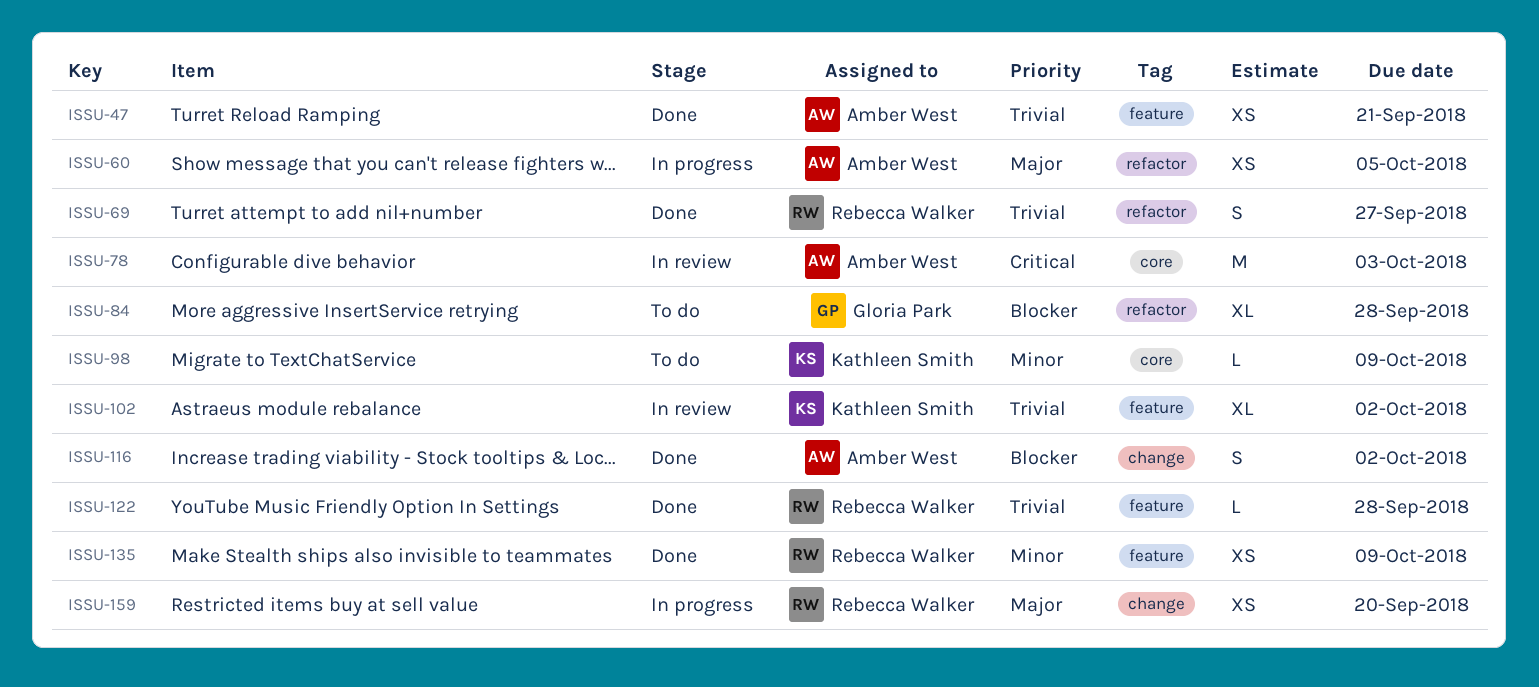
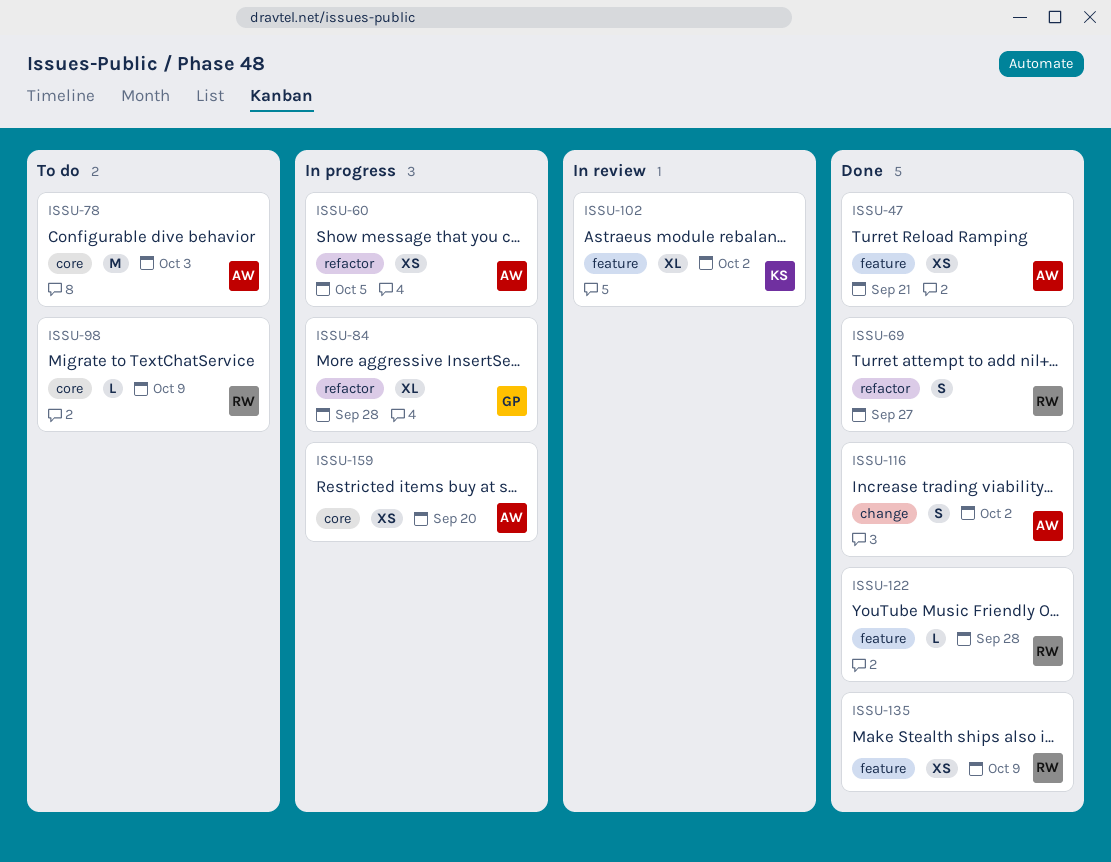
ISSU-78, status: In review -> To do
ISSU-84, status: To do -> In progress
ISSU-98, owner: Kathleen Smith -> Rebecca Walker
ISSU-159, owner: Rebecca Walker -> Amber West
ISSU-159, label: change -> core

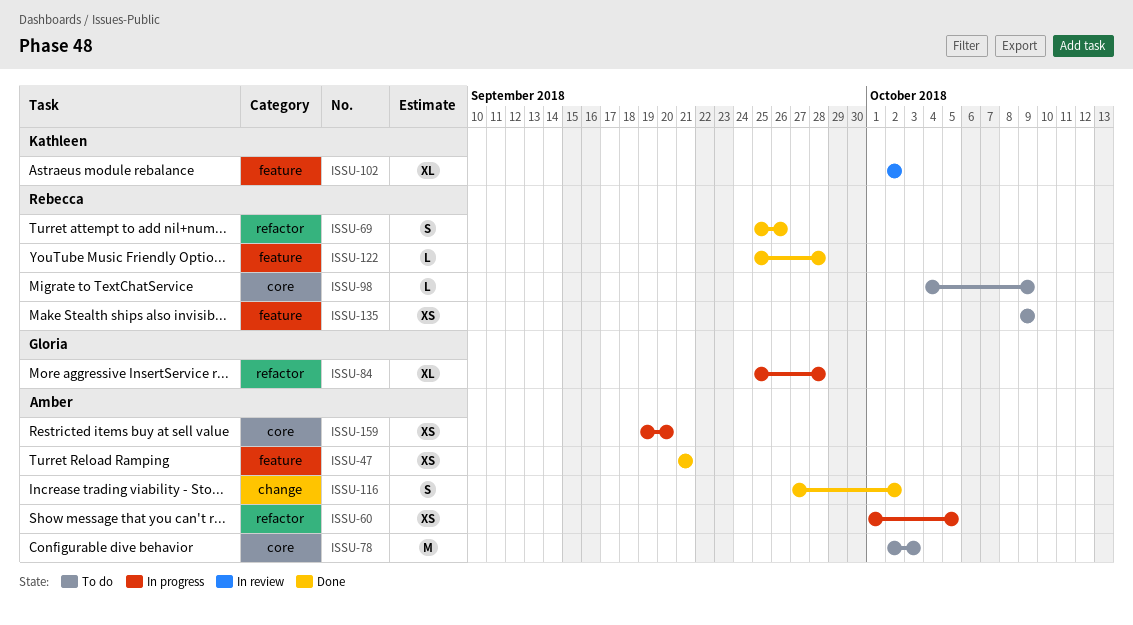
ISSU-69, due: Sep 27 -> Sep 26
ISSU-135, status: Done -> To do

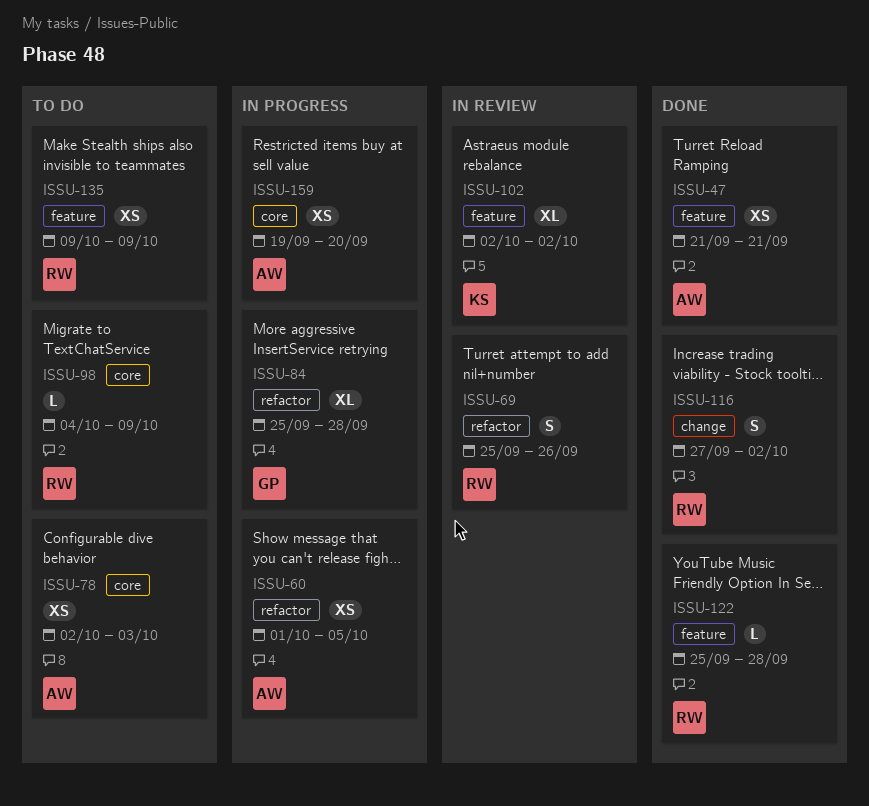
ISSU-69, status: Done -> In review
ISSU-78, estimate: M -> XS
ISSU-116, owner: Amber -> Rebecca

